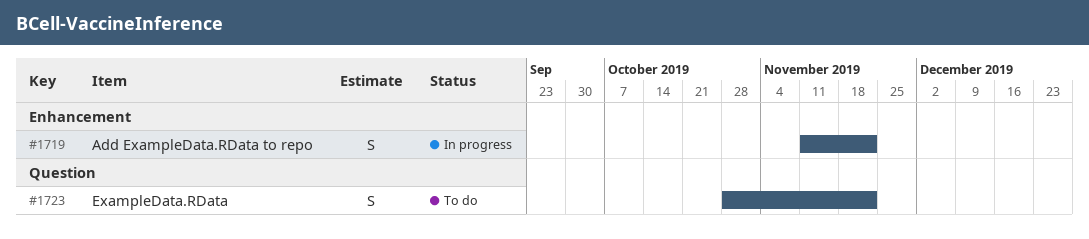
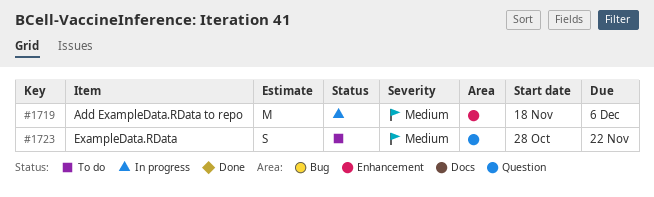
#1719, estimate: S -> M
#1719, start: Nov 11 -> Nov 18
#1719, due: Nov 22 -> Dec 6

